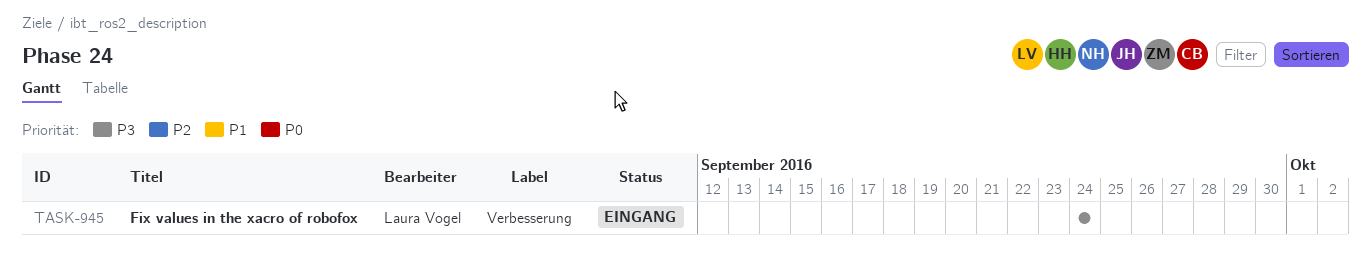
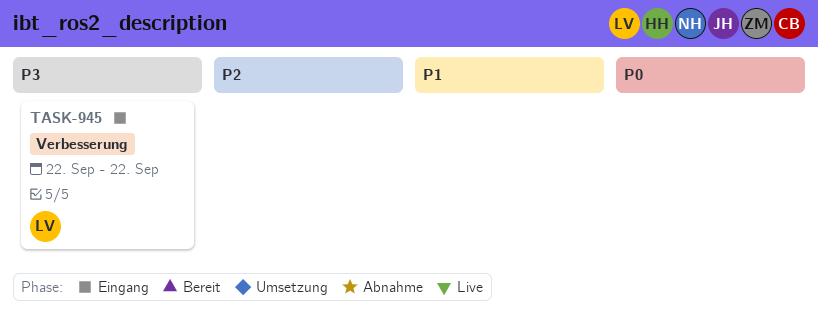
TASK-945, start: Sep 24 -> Sep 22
TASK-945, due: Sep 24 -> Sep 22

